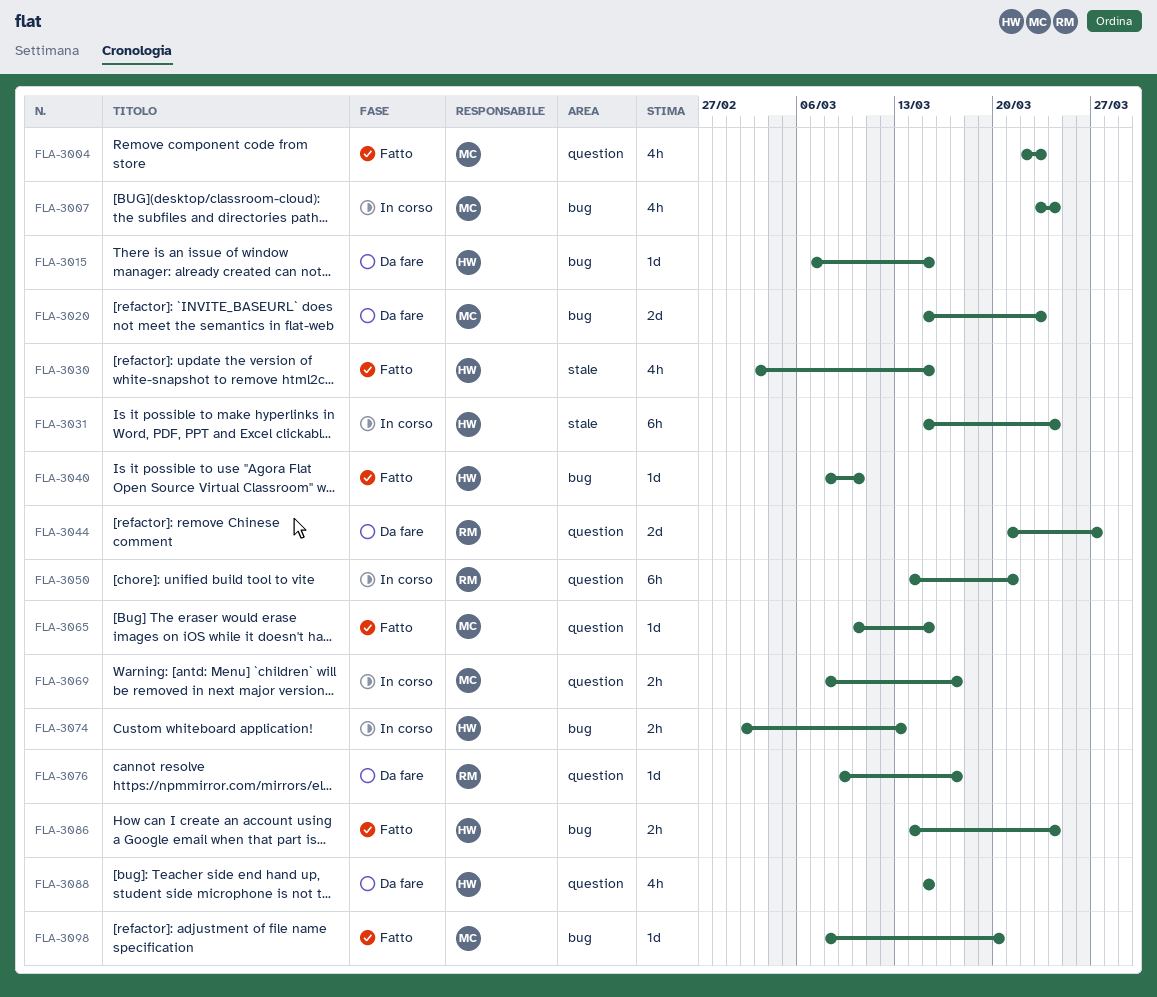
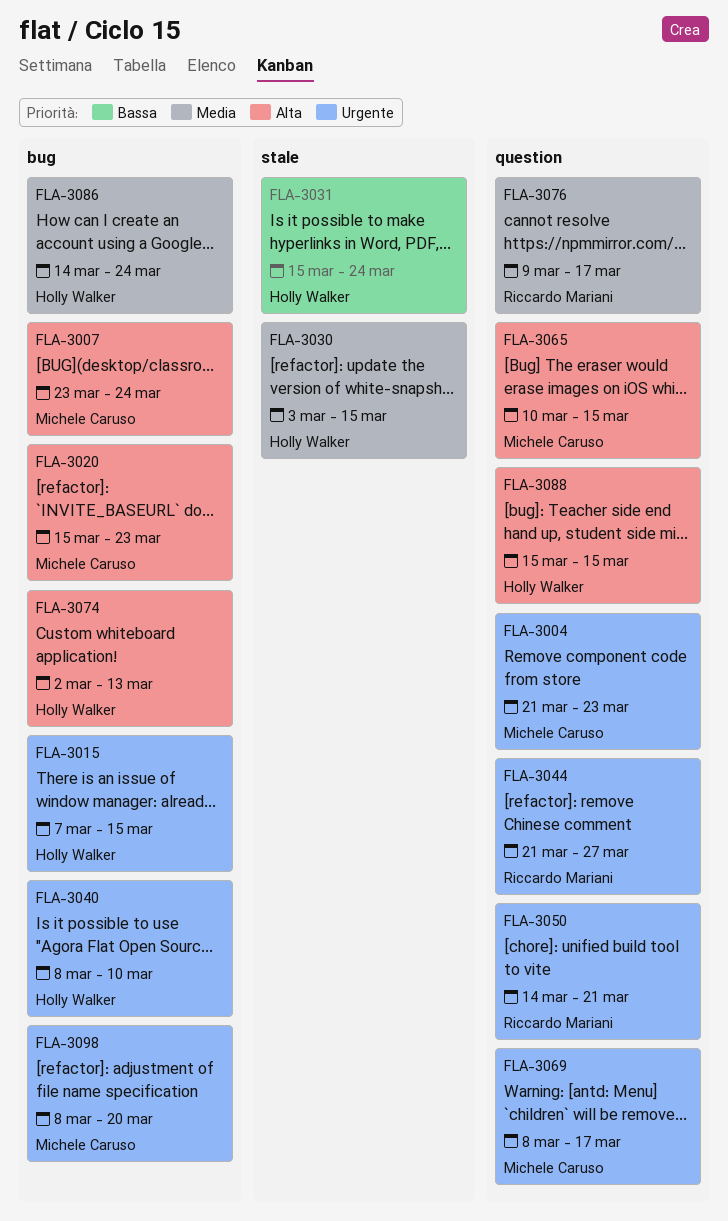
FLA-3004, start: Mar 22 -> Mar 21

